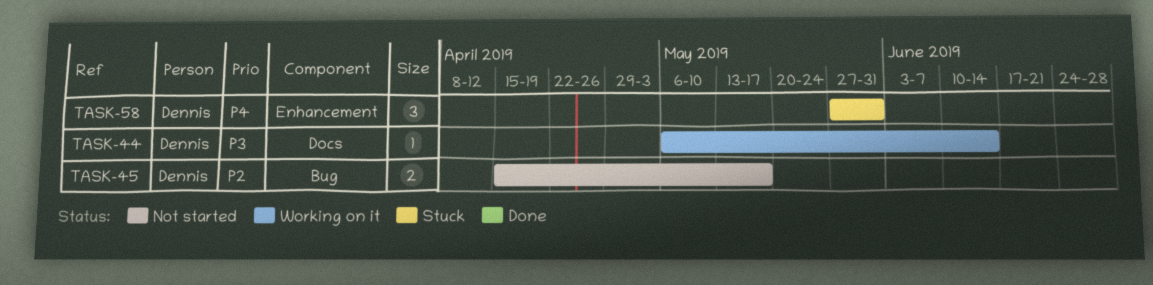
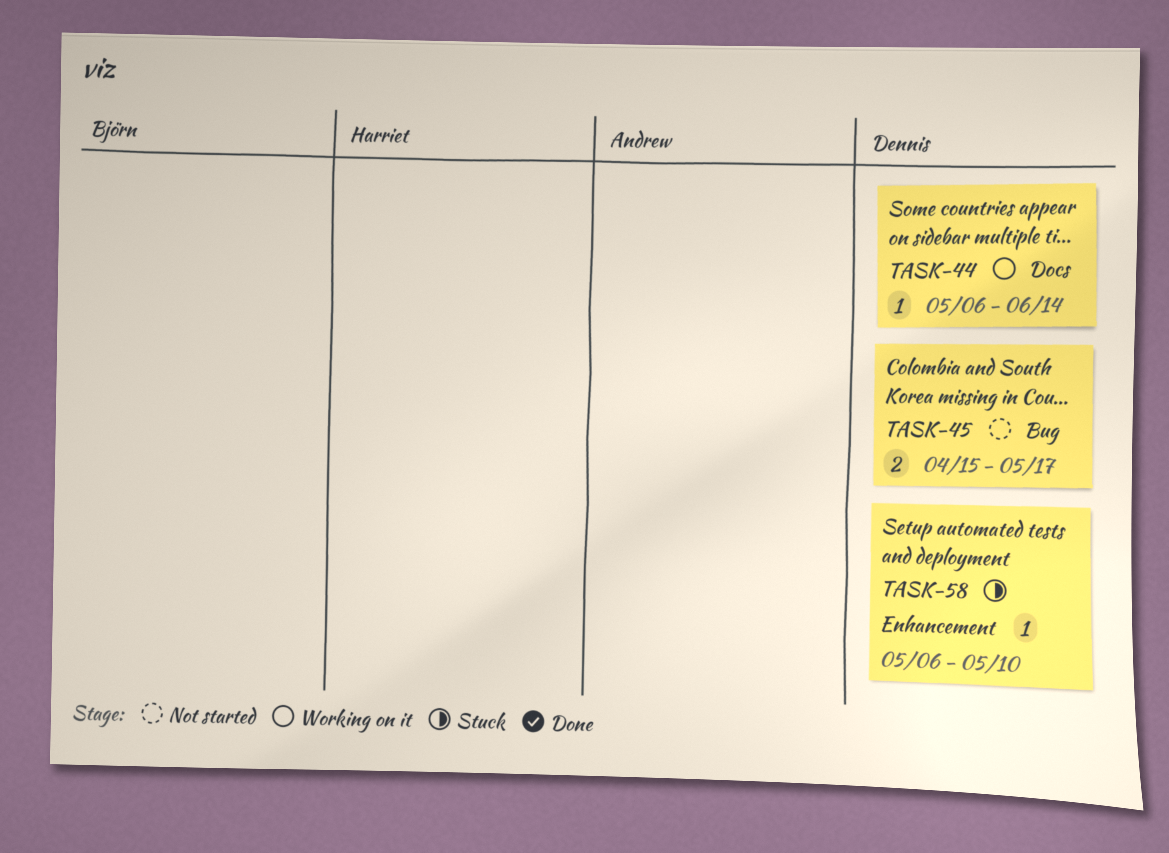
TASK-58, estimate: 3 -> 1
TASK-58, start: May 27 -> May 6
TASK-58, due: May 31 -> May 10

